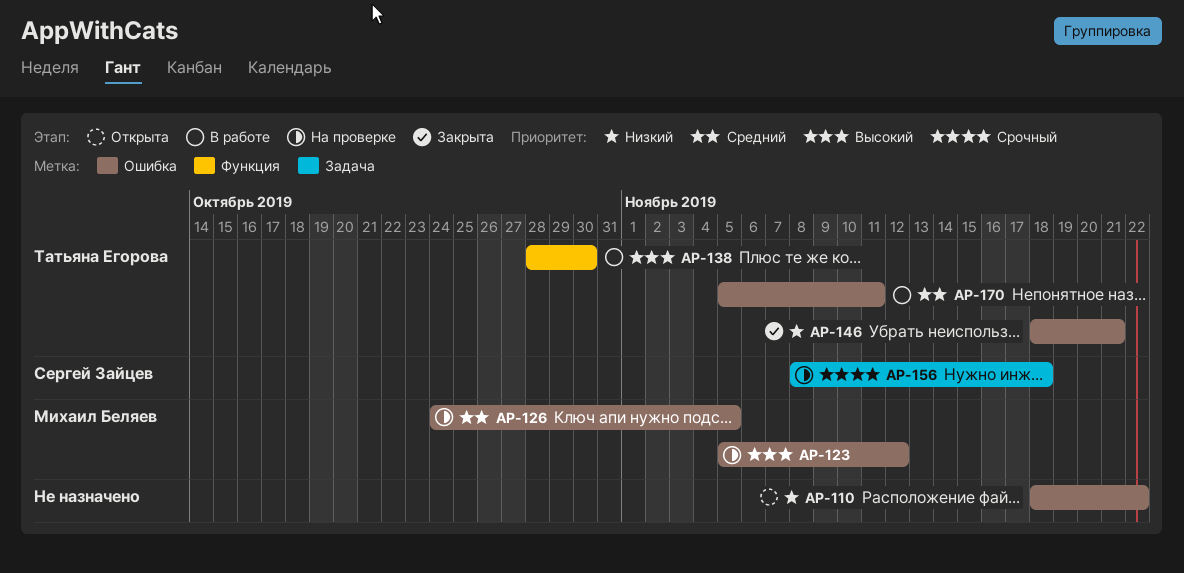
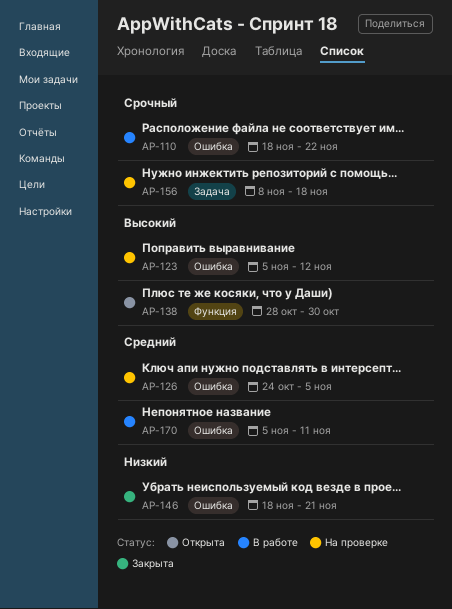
AP-110, status: Открыта -> В работе
AP-110, priority: Низкий -> Срочный
AP-138, status: В работе -> Открыта

